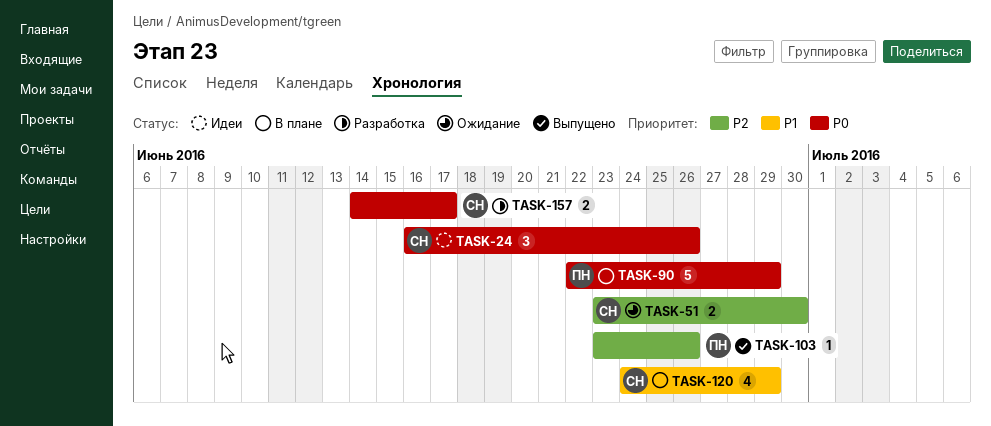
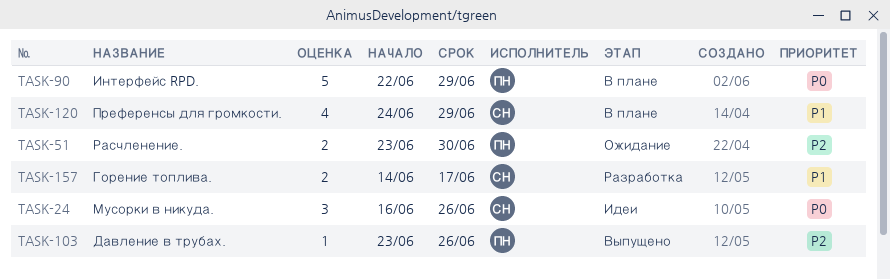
TASK-51, owner: СН -> ПН
TASK-157, priority: P0 -> P1

